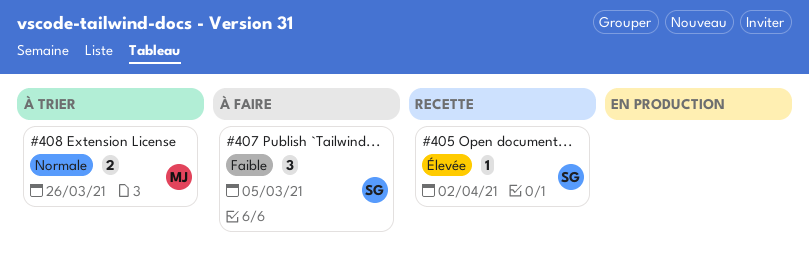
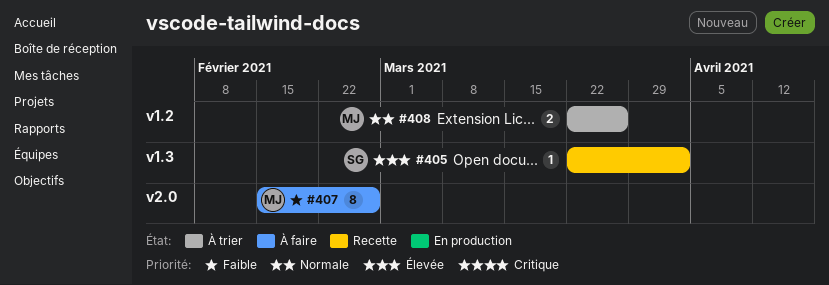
#407, owner: SG -> MJ
#407, estimate: 3 -> 8
#407, due: Mar 5 -> Feb 26

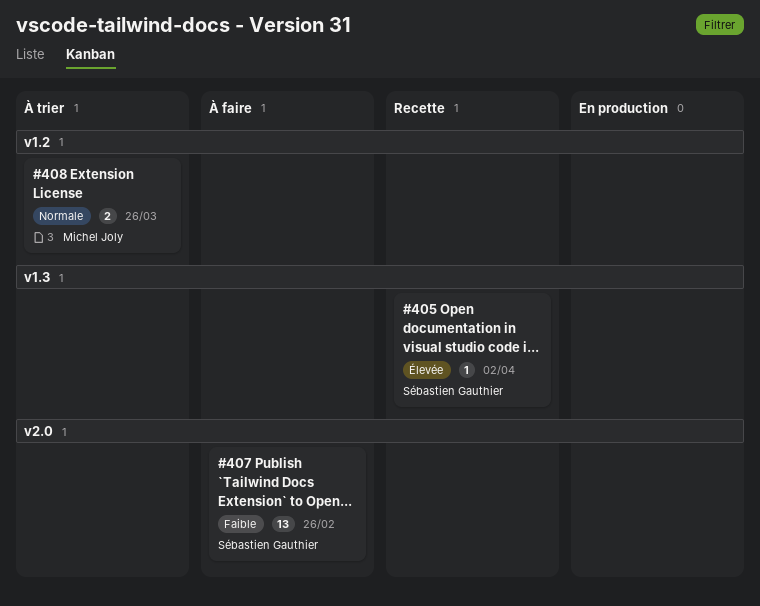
#407, owner: Michel Joly -> Sébastien Gauthier
#407, estimate: 8 -> 13

